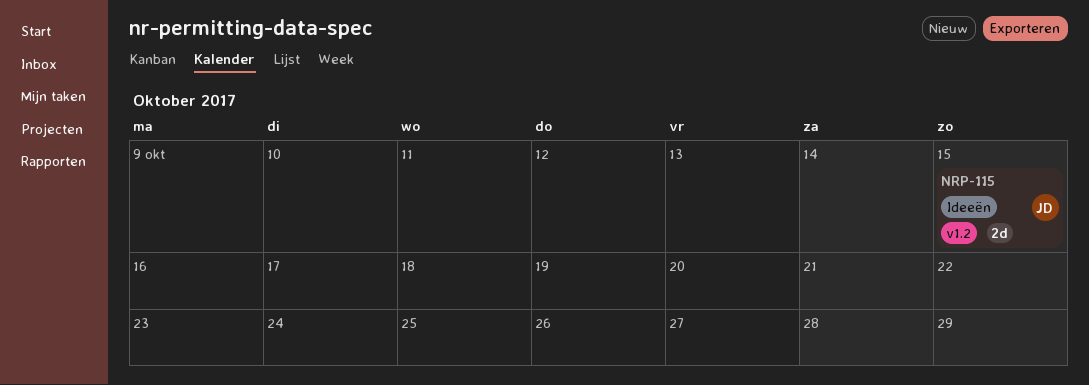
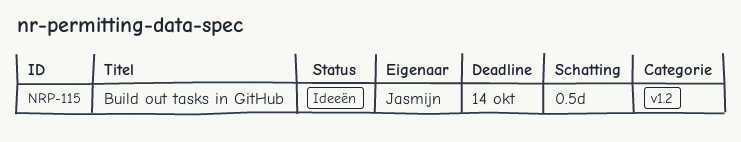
NRP-115, estimate: 2d -> 0.5d
NRP-115, due: Oct 15 -> Oct 14

